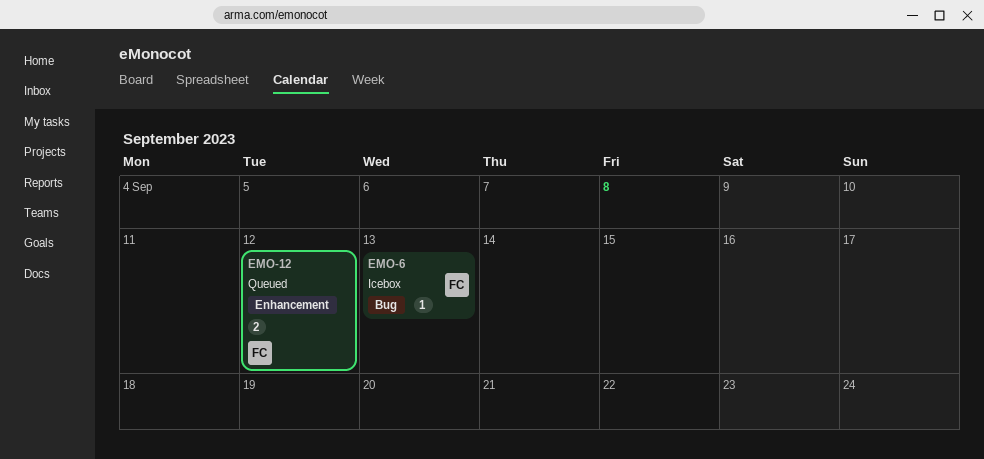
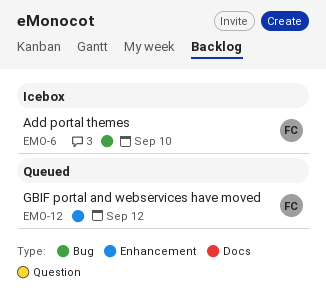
EMO-6, due: Sep 13 -> Sep 10

